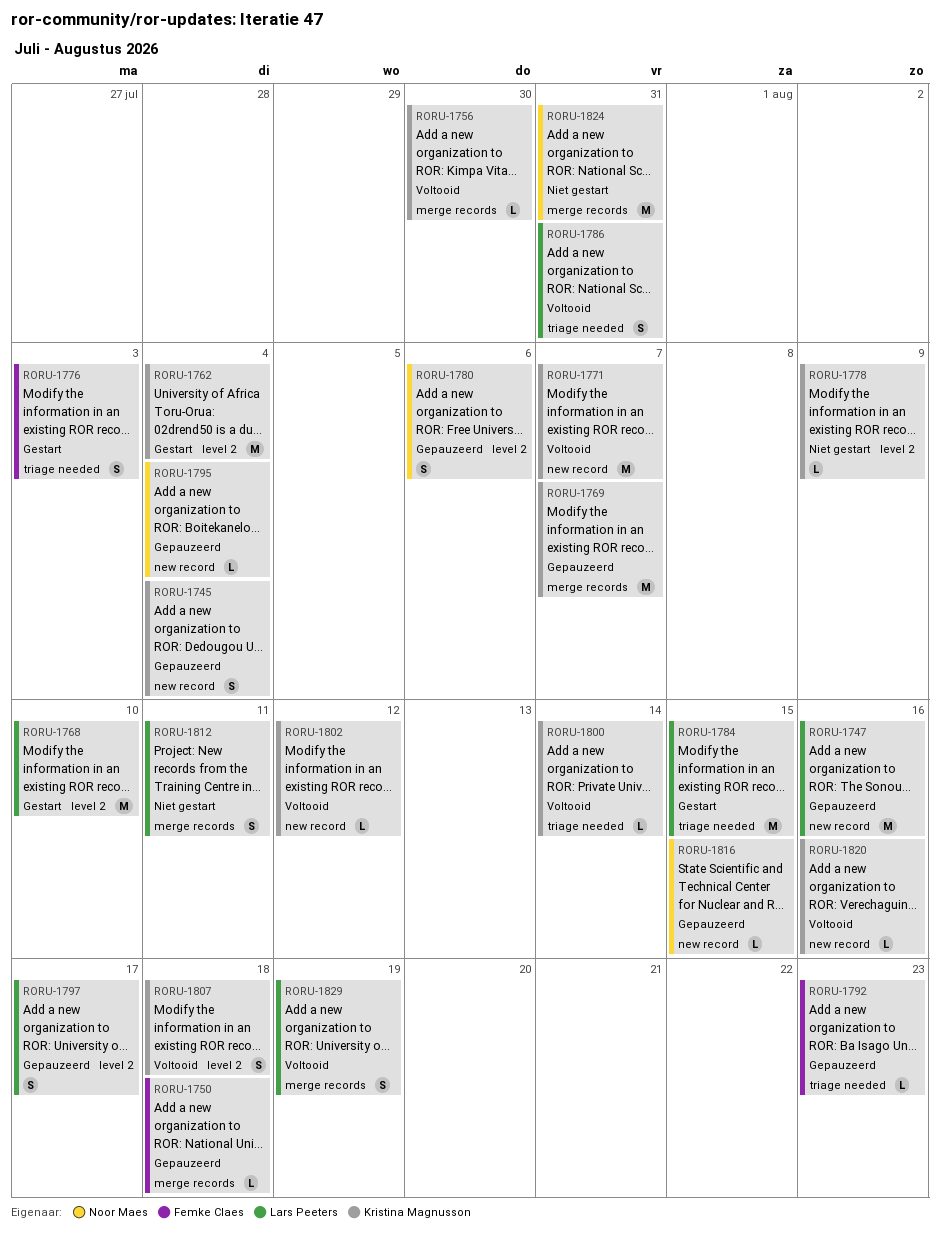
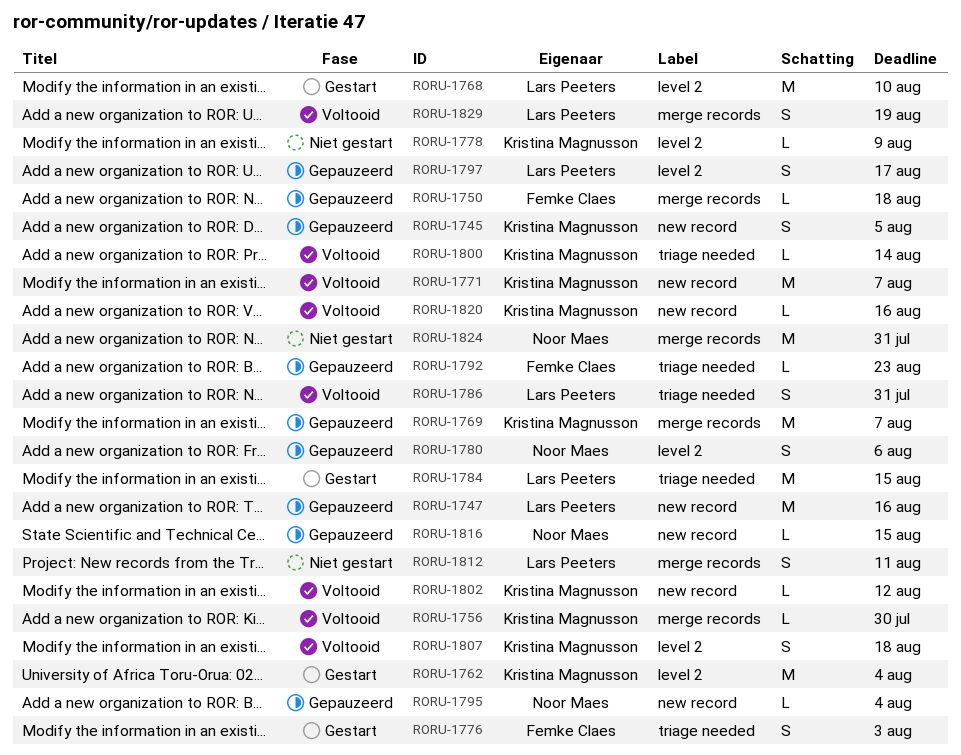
RORU-1745, due: Aug 4 -> Aug 5

